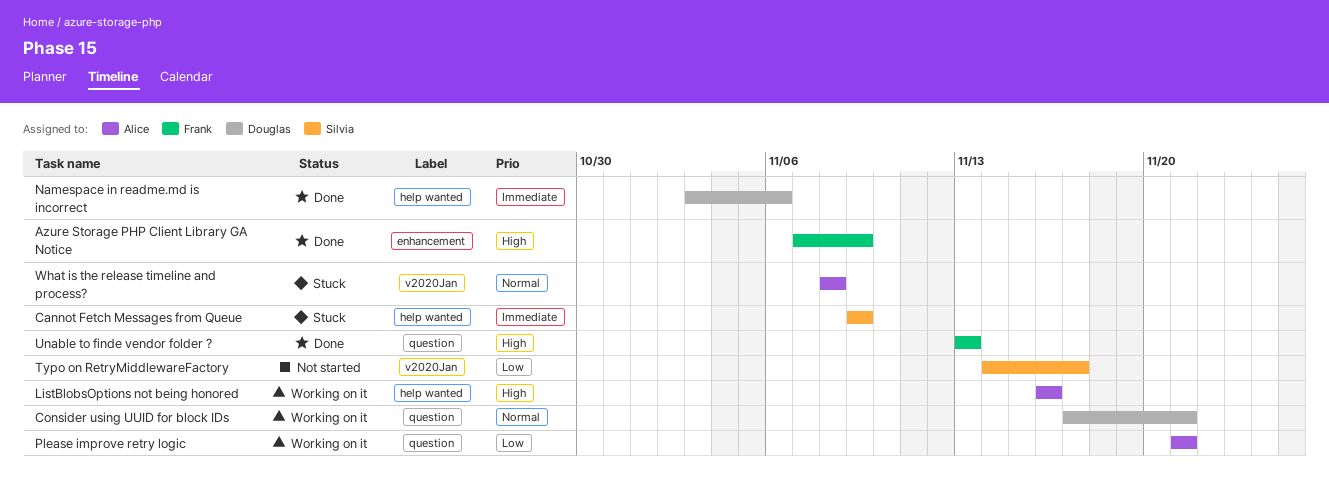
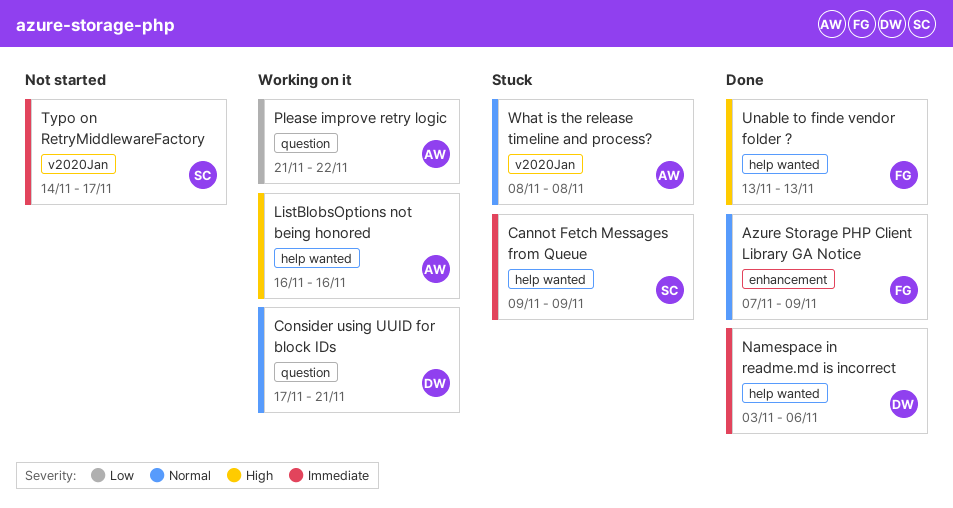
Azure Storage PHP Client Library GA Notice, priority: High -> Normal
Please improve retry logic, due: Nov 21 -> Nov 22
Typo on RetryMiddlewareFactory, priority: Low -> Immediate
Unable to finde vendor folder ?, label: question -> help wanted

